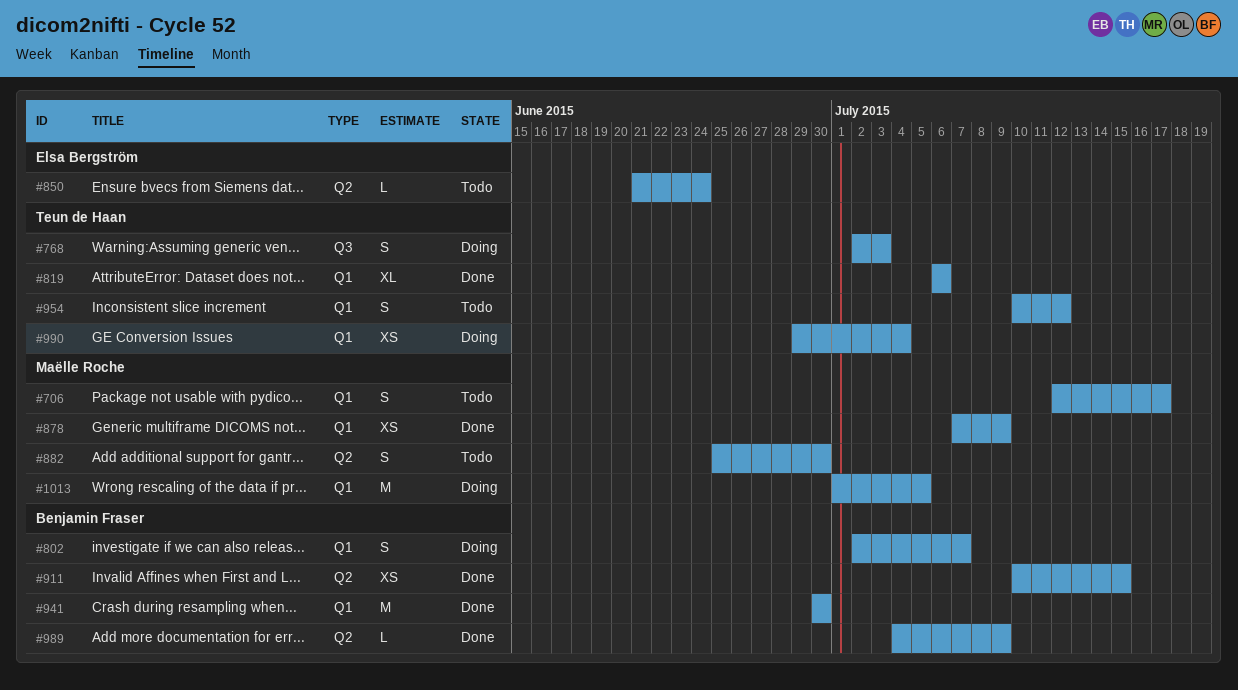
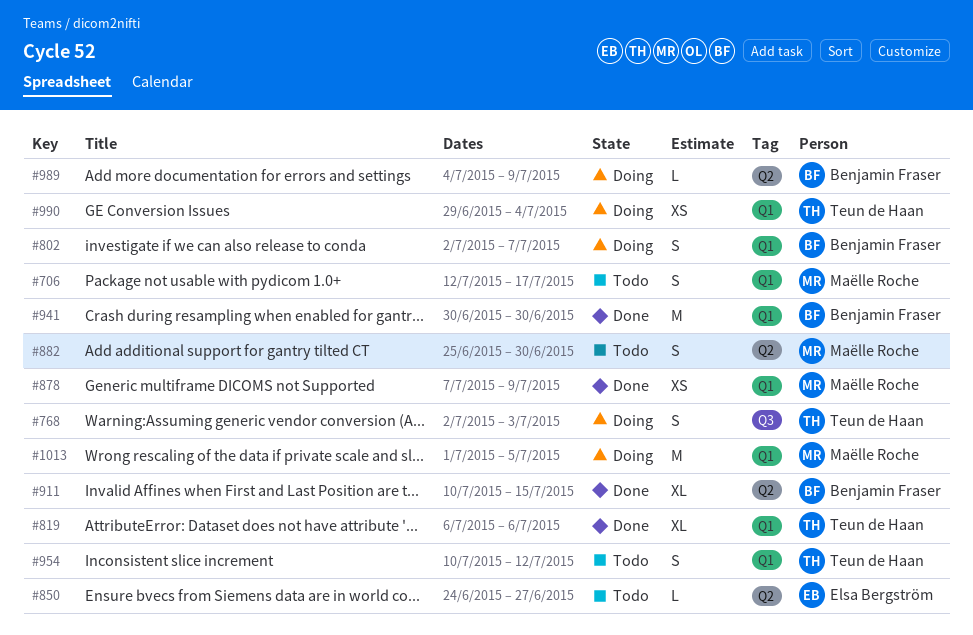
#850, start: Jun 21 -> Jun 24
#850, due: Jun 24 -> Jun 27
#911, estimate: XS -> XL
#989, status: Done -> Doing

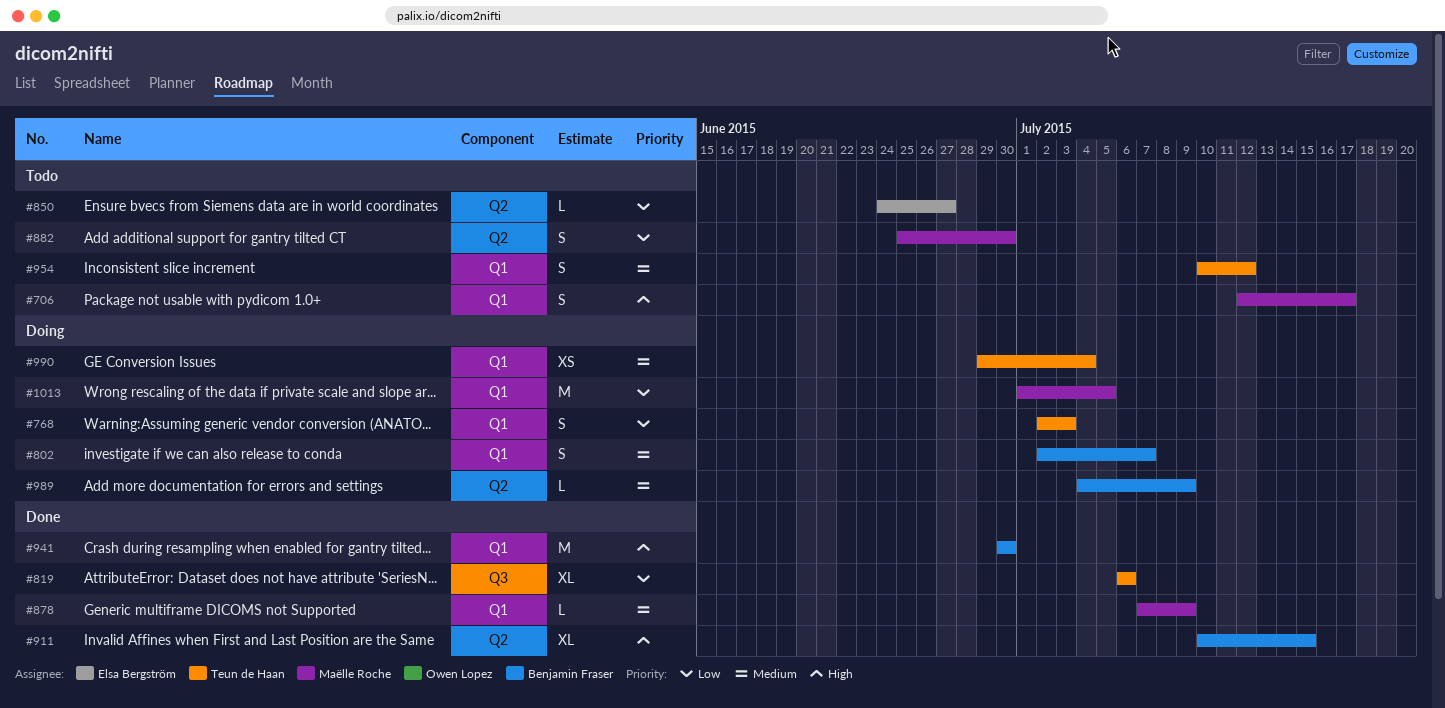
#768, label: Q3 -> Q1
#819, label: Q1 -> Q3
#878, estimate: XS -> L

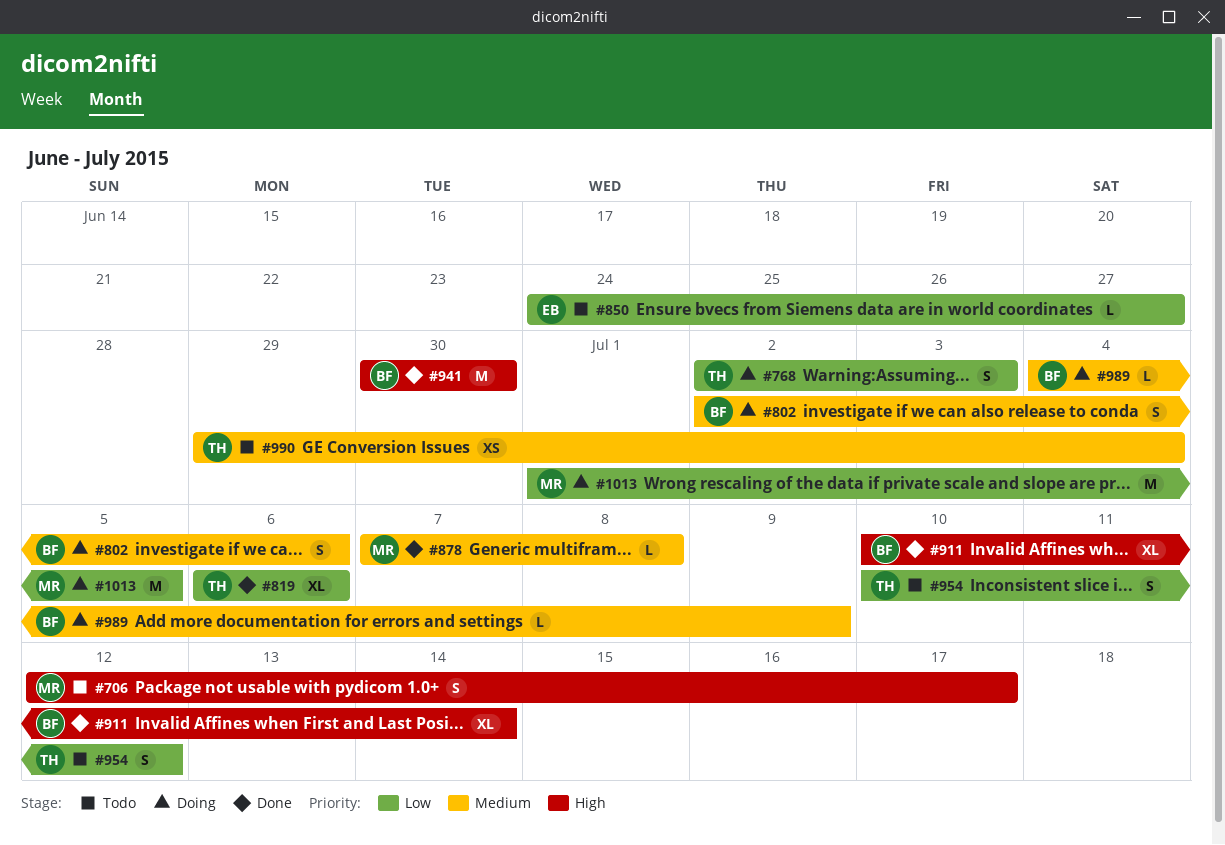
#802, due: Jul 7 -> Jul 6
#878, due: Jul 9 -> Jul 8
#882: present -> none
#911, due: Jul 15 -> Jul 14
#954, priority: Medium -> Low
#990, status: Doing -> Todo

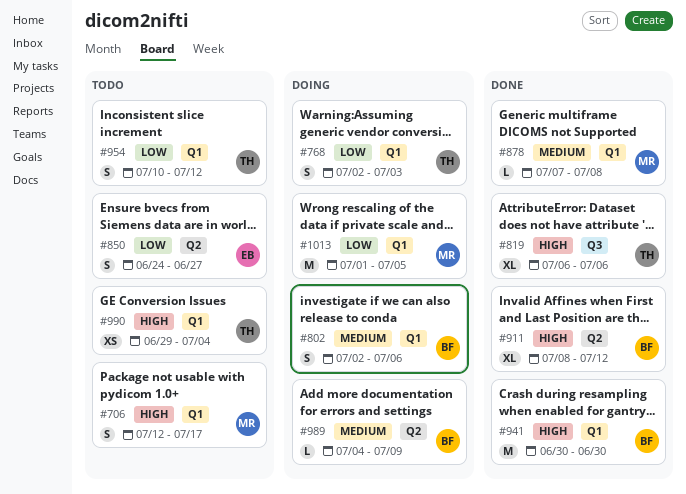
#819, priority: Low -> High
#850, estimate: L -> S
#911, start: Jul 10 -> Jul 8
#911, due: Jul 14 -> Jul 12
#990, priority: Medium -> High

